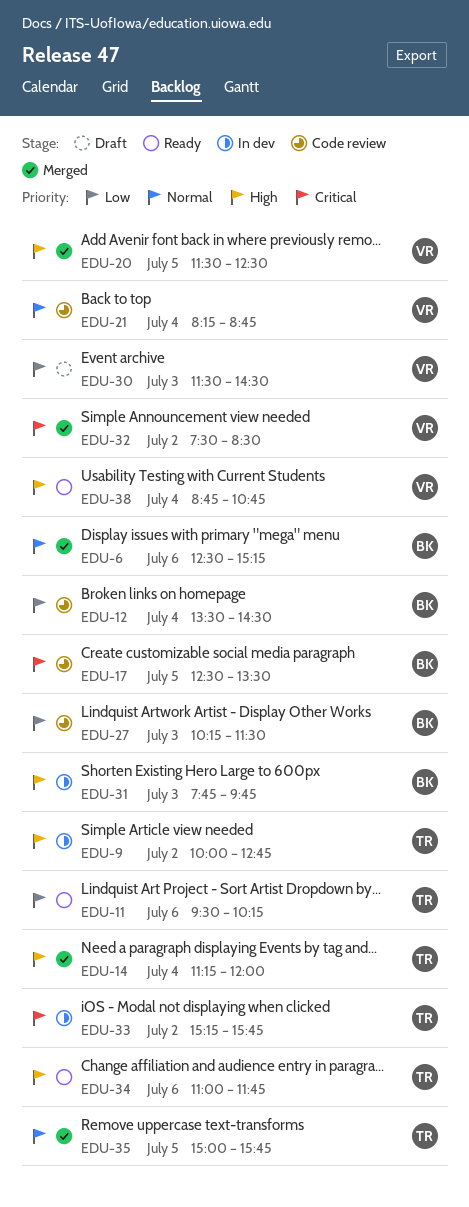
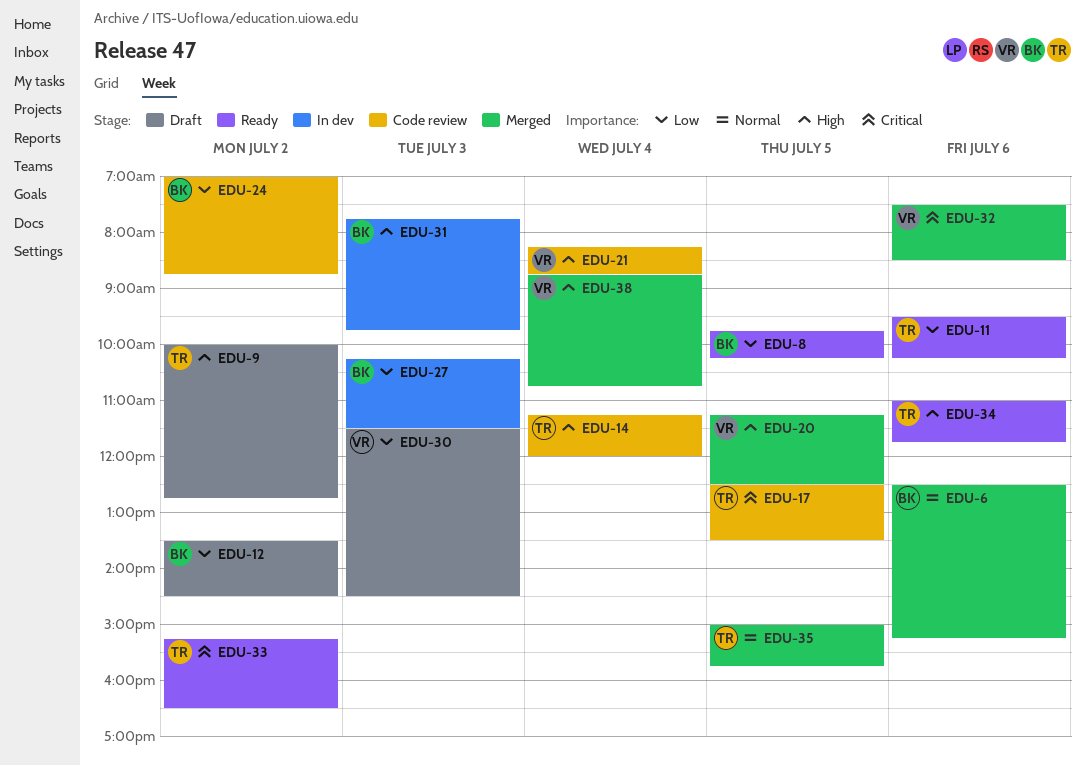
EDU-8: none -> present
EDU-9, status: In dev -> Draft
EDU-12, status: Code review -> Draft
EDU-12, day: Jul 4 -> Jul 2
EDU-14, status: Merged -> Code review
EDU-17, owner: BK -> TR
EDU-20, begins: 11:30 -> 11:15
EDU-21, priority: Normal -> High
EDU-24: none -> present
EDU-27, status: Code review -> In dev
EDU-32, day: Jul 2 -> Jul 6
EDU-33, status: In dev -> Ready
EDU-33, ends: 15:45 -> 16:30
EDU-38, status: Ready -> Merged

